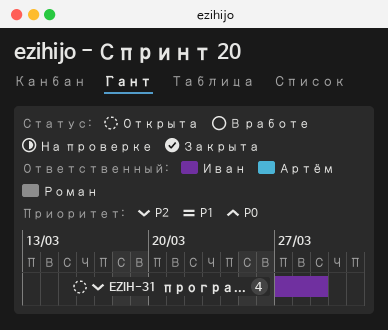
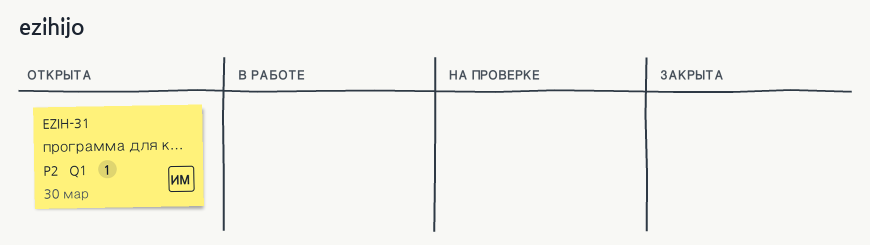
EZIH-31, estimate: 4 -> 1
EZIH-31, due: Mar 29 -> Mar 30

